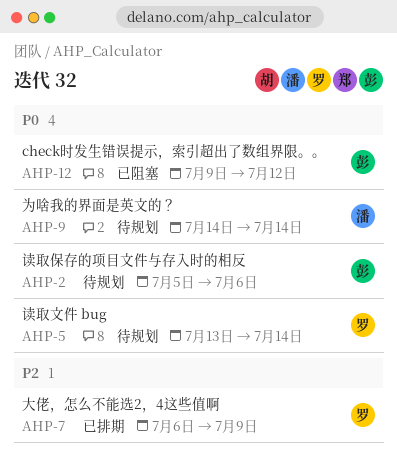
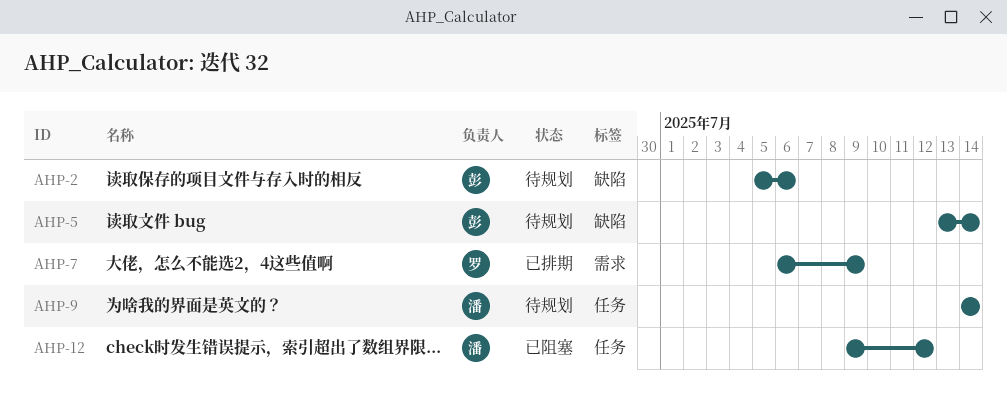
AHP-5, owner: 罗 -> 彭
AHP-12, owner: 彭 -> 潘

